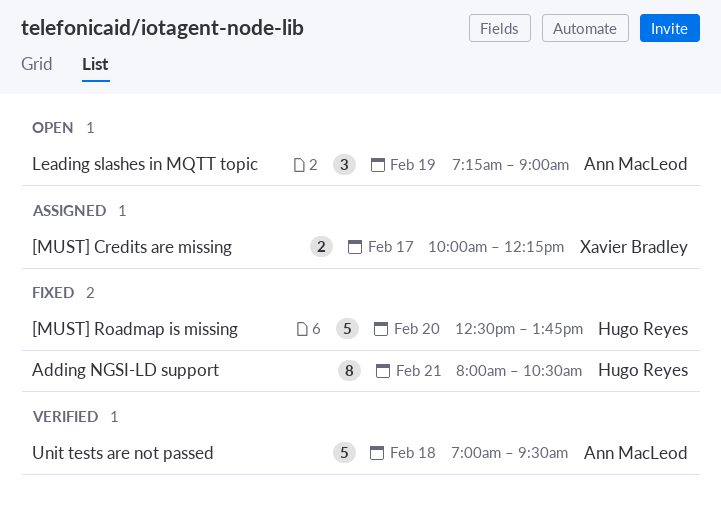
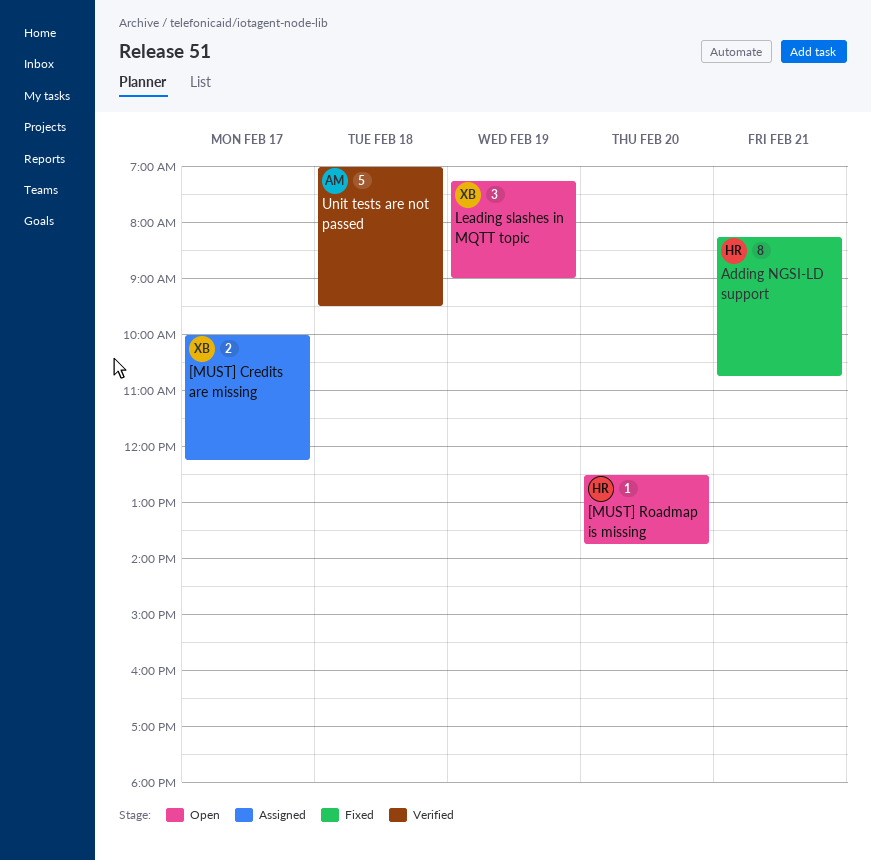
[MUST] Roadmap is missing, status: Fixed -> Open
[MUST] Roadmap is missing, estimate: 5 -> 1
Adding NGSI-LD support, begins: 08:00 -> 08:15
Adding NGSI-LD support, ends: 10:30 -> 10:45
Leading slashes in MQTT topic, owner: Ann MacLeod -> Xavier Bradley

